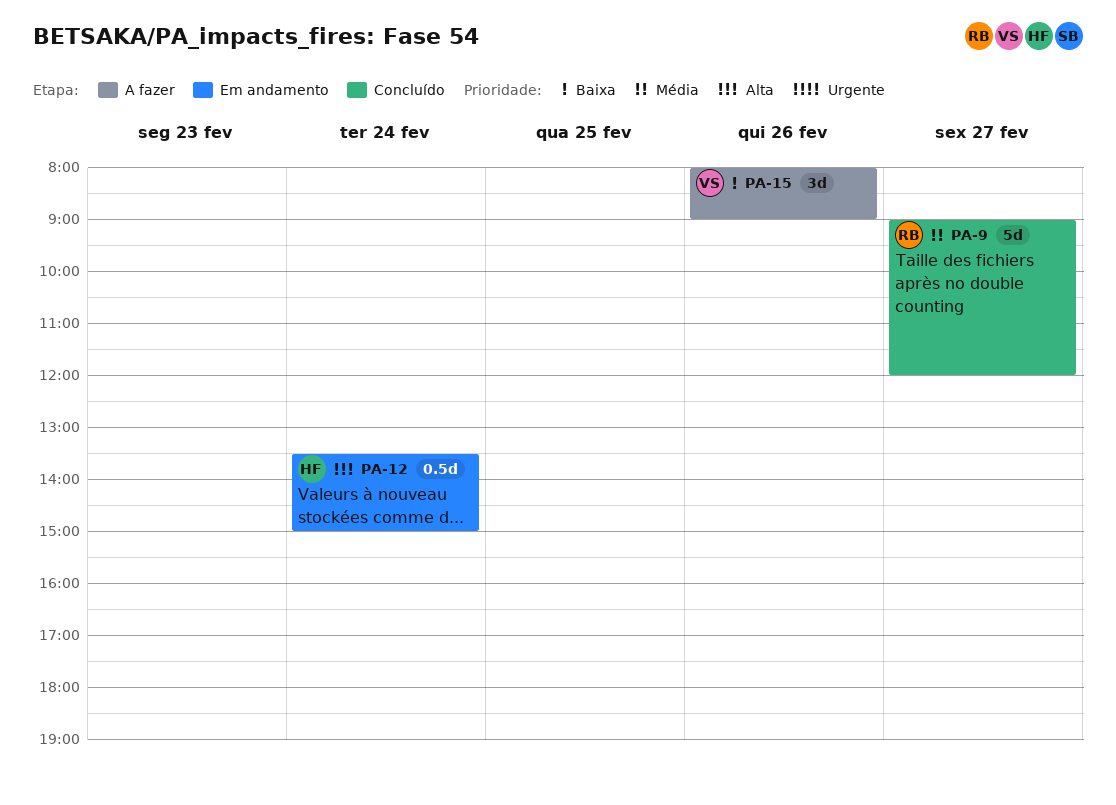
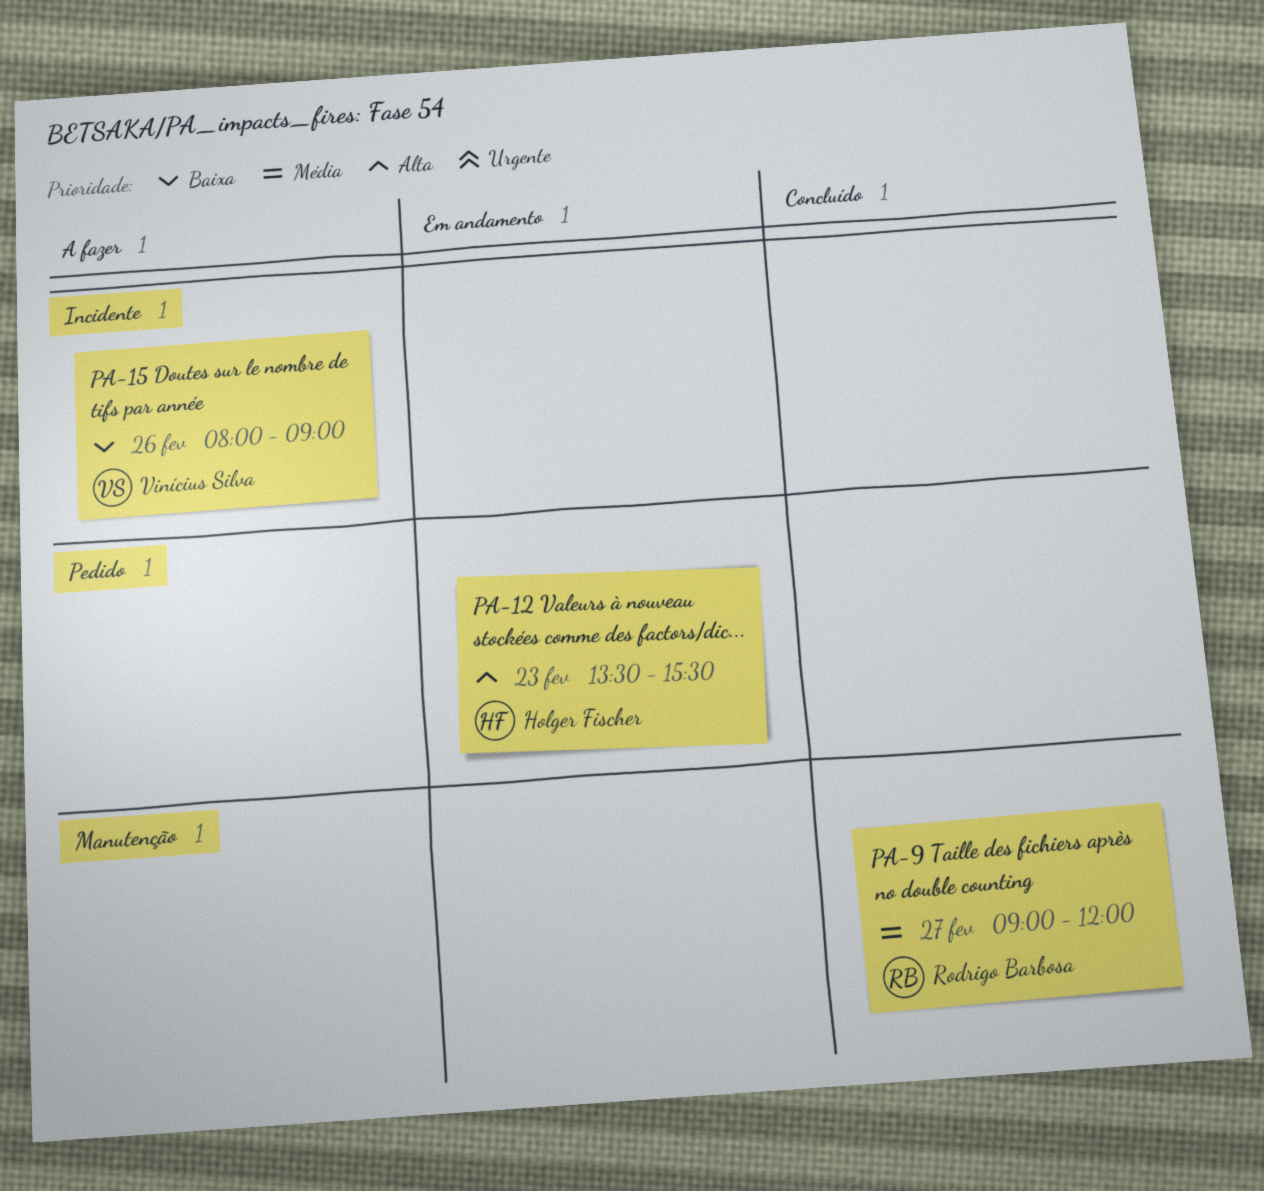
PA-12, day: Feb 24 -> Feb 23
PA-12, ends: 15:00 -> 15:30

